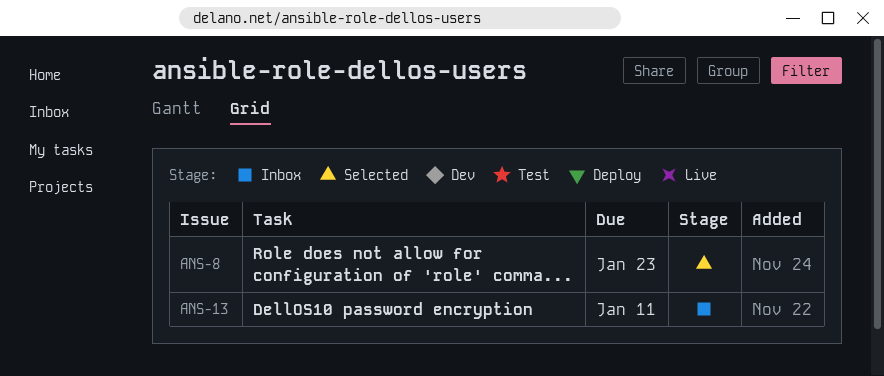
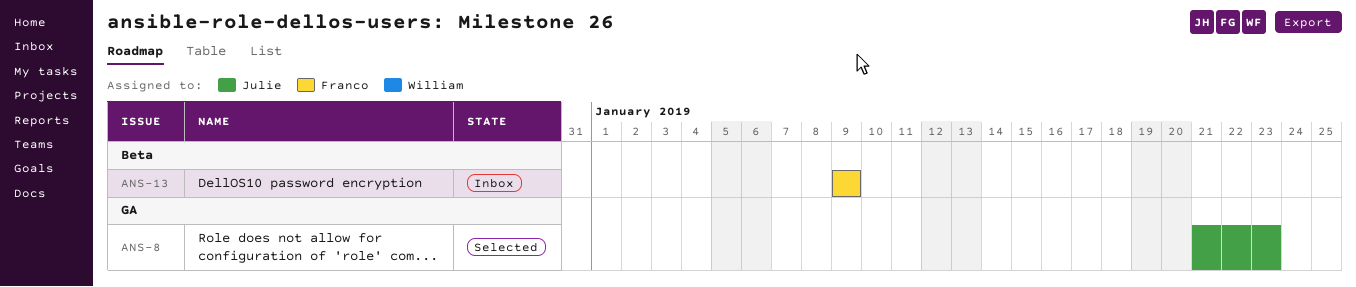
ANS-13, due: Jan 11 -> Jan 9

